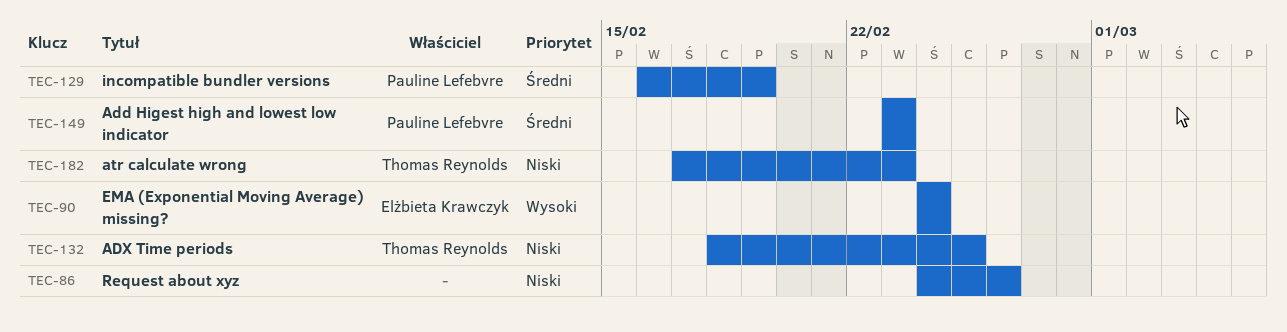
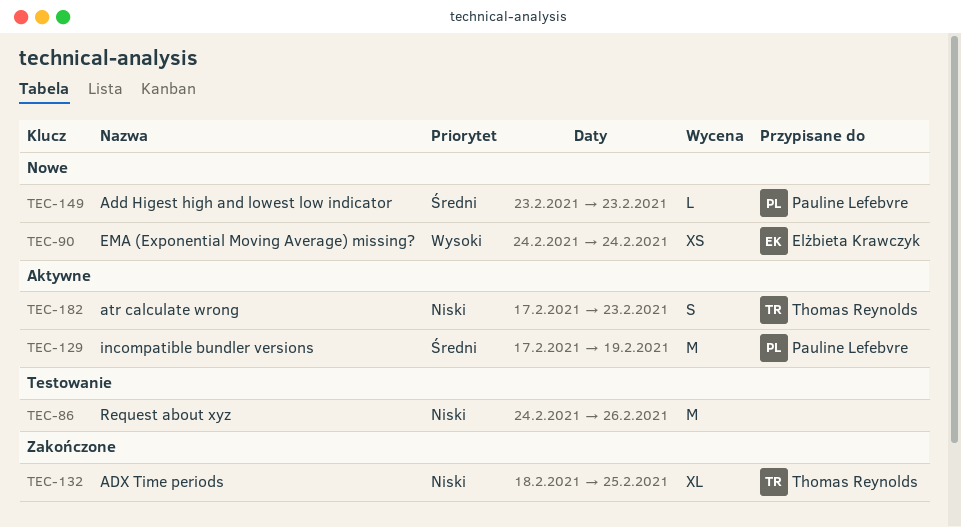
TEC-129, start: Feb 16 -> Feb 17

